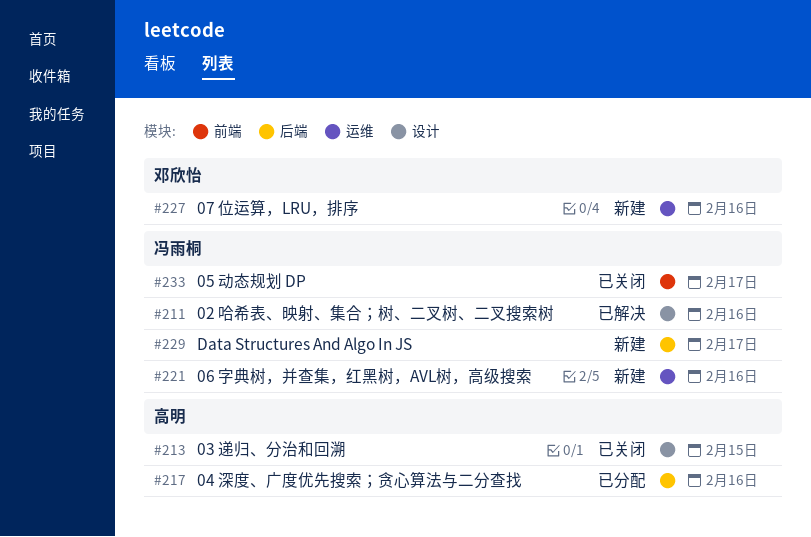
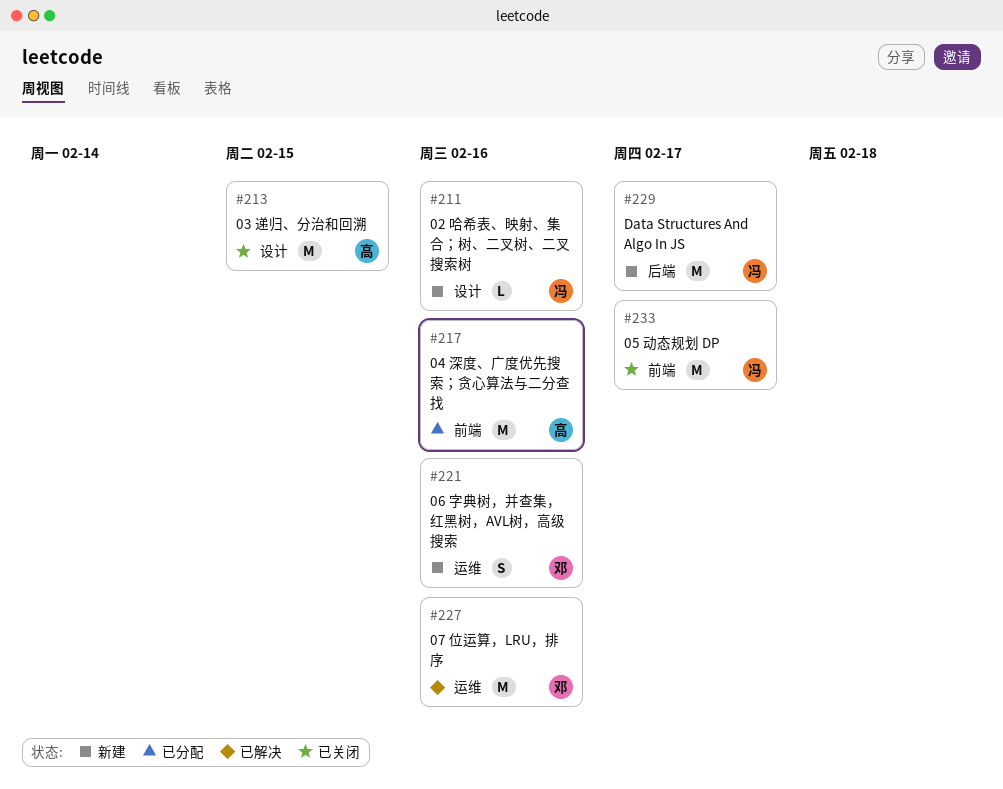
#211, status: 已解决 -> 新建
#217, label: 后端 -> 前端
#221, owner: 冯雨桐 -> 邓欣怡
#227, status: 新建 -> 已解决

